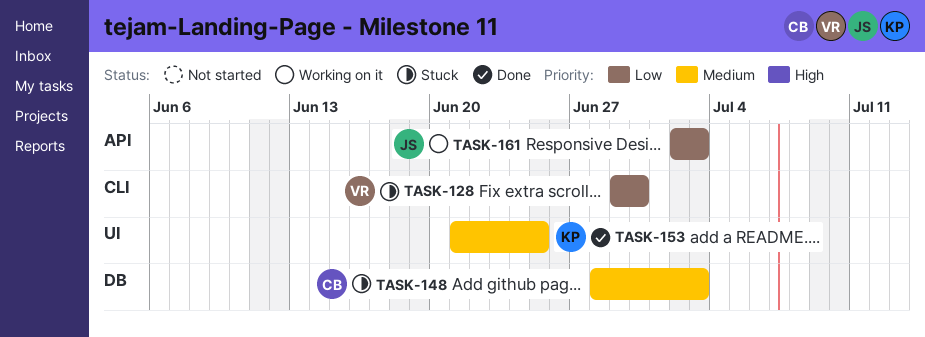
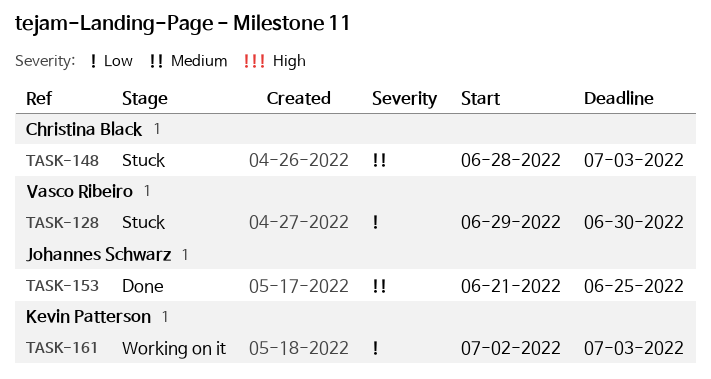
TASK-153, owner: Kevin Patterson -> Johannes Schwarz
TASK-161, owner: Johannes Schwarz -> Kevin Patterson

